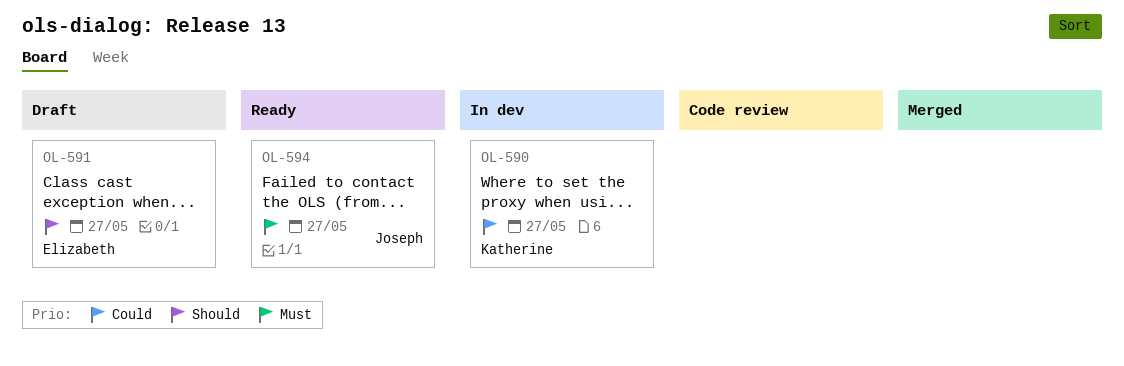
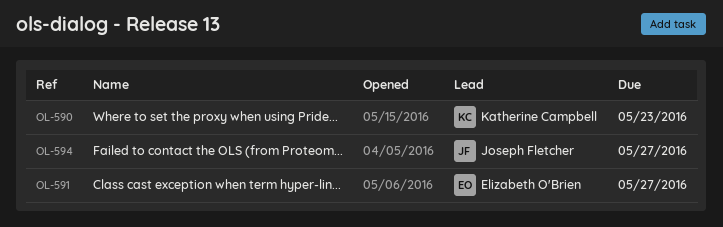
OL-590, due: May 27 -> May 23

